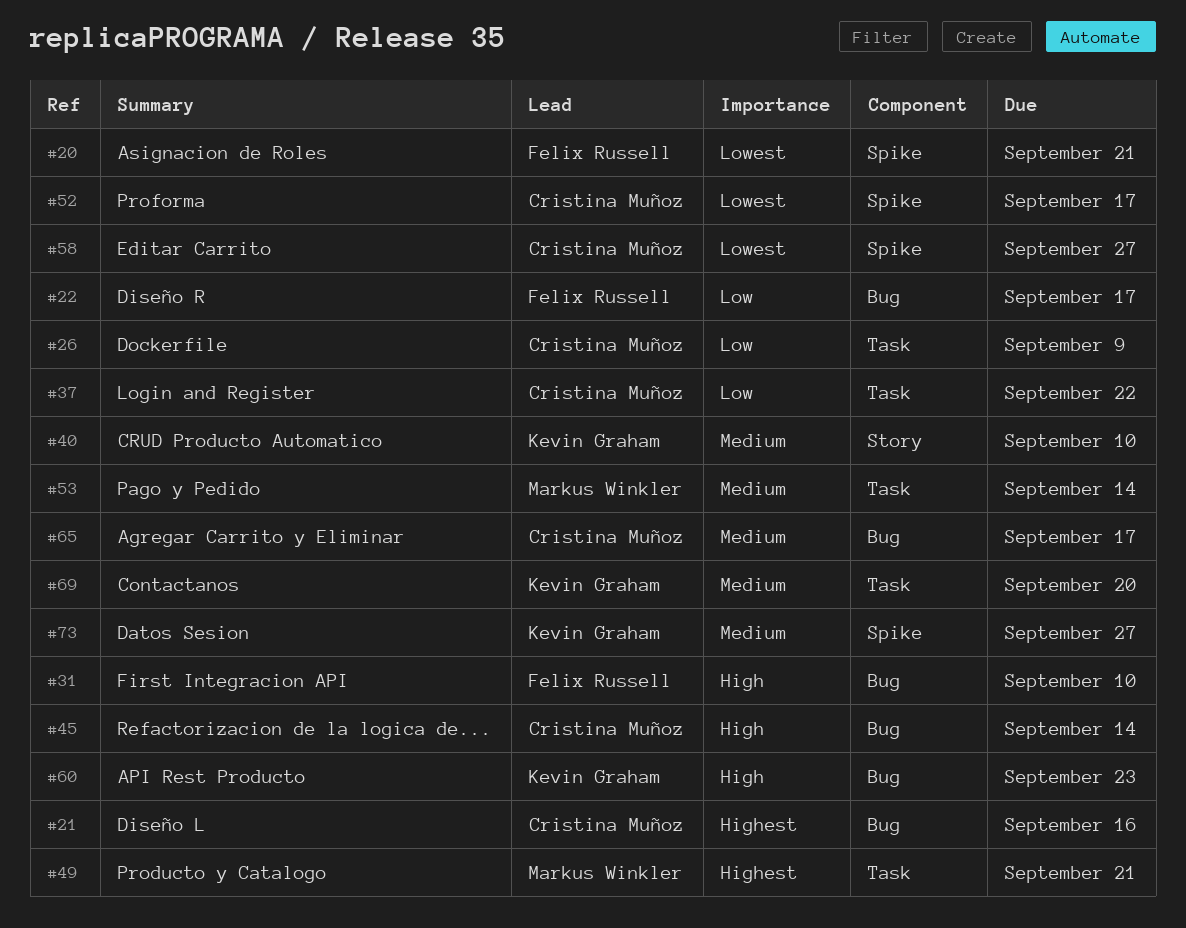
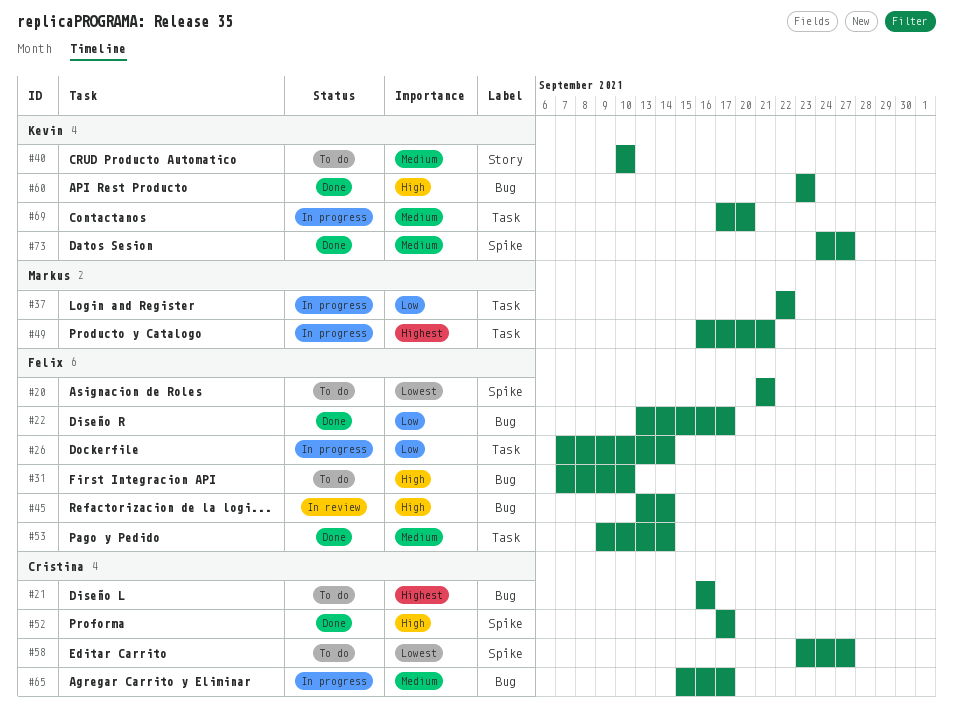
#26, owner: Cristina Muñoz -> Felix Russell
#26, due: Sep 9 -> Sep 14
#37, owner: Cristina Muñoz -> Markus Winkler
#45, owner: Cristina Muñoz -> Felix Russell
#52, priority: Lowest -> High
#53, owner: Markus Winkler -> Felix Russell

